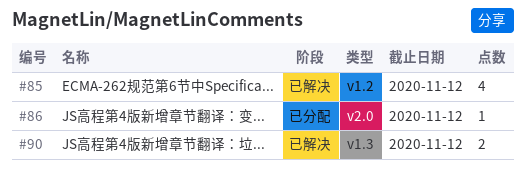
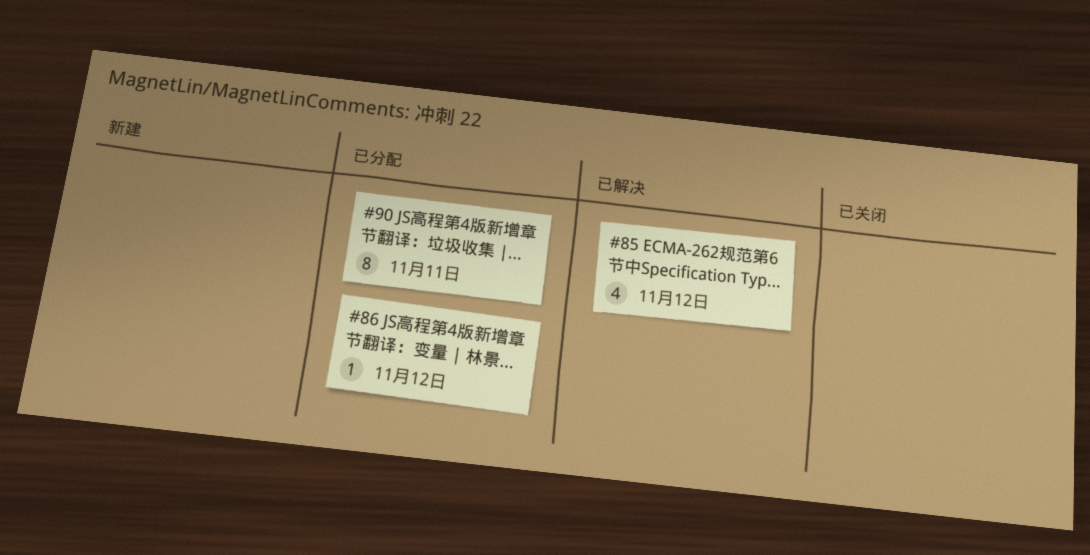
#90, status: 已解决 -> 已分配
#90, estimate: 2 -> 8
#90, due: Nov 12 -> Nov 11

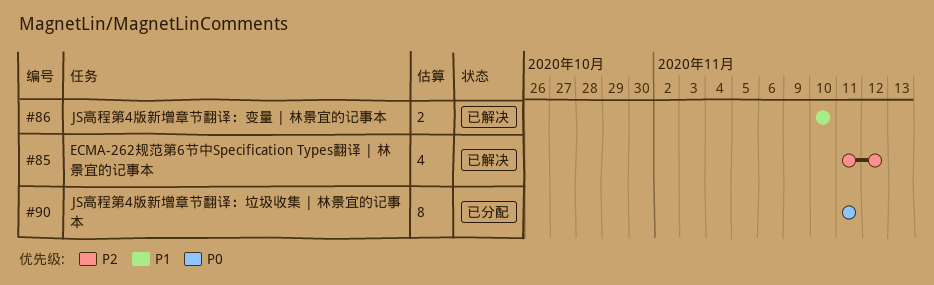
#86, status: 已分配 -> 已解决
#86, estimate: 1 -> 2
#86, due: Nov 12 -> Nov 10

